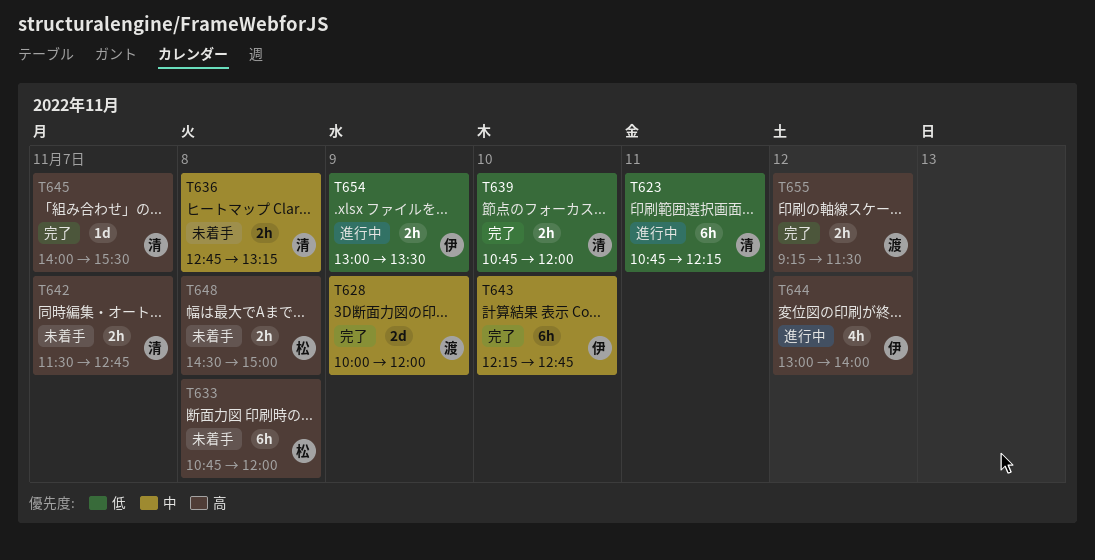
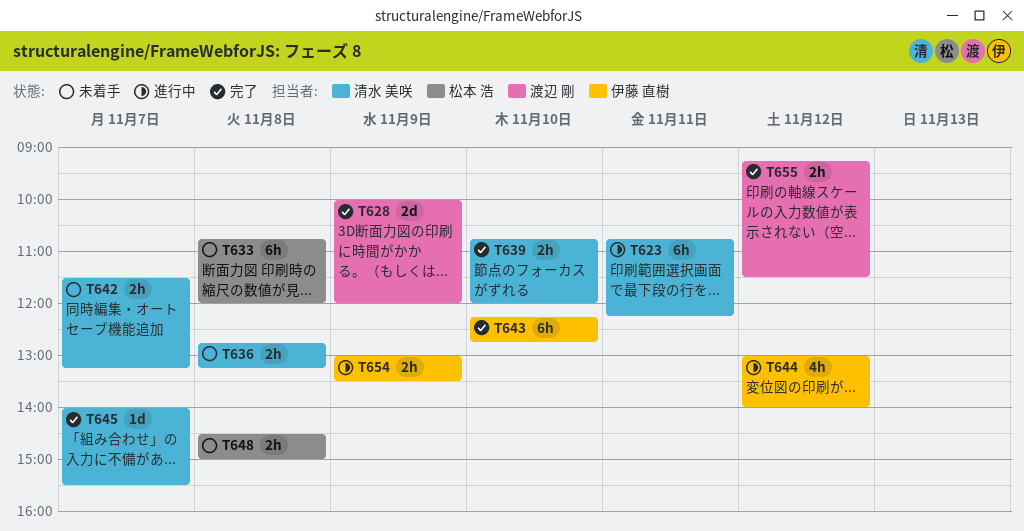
T642, ends: 12:45 -> 13:15

